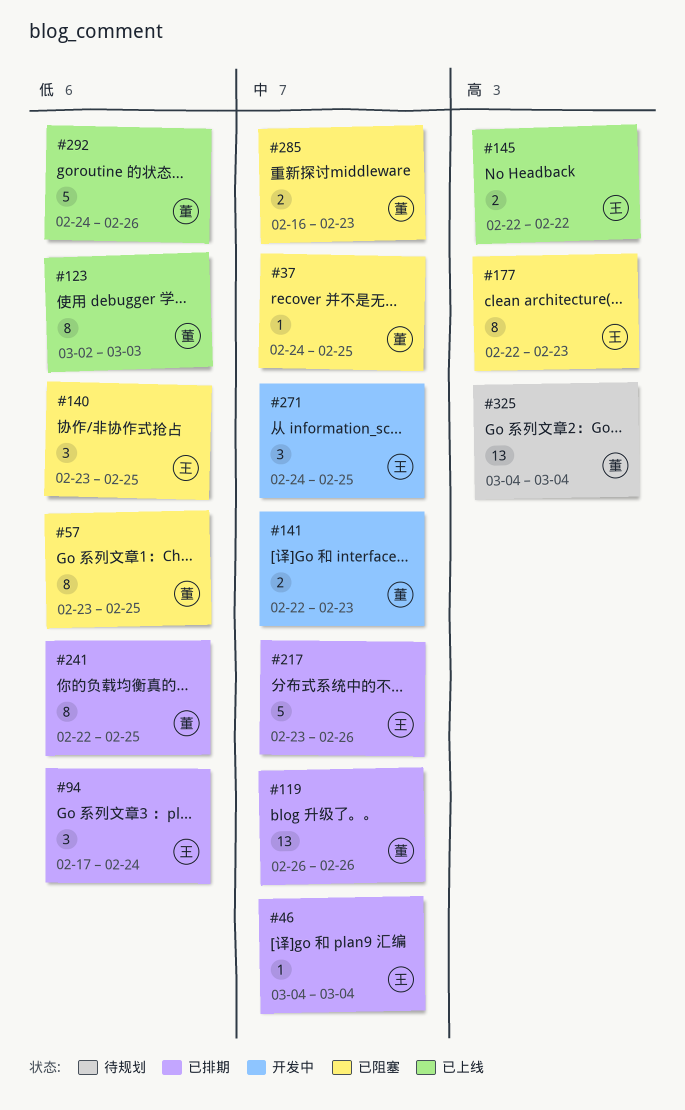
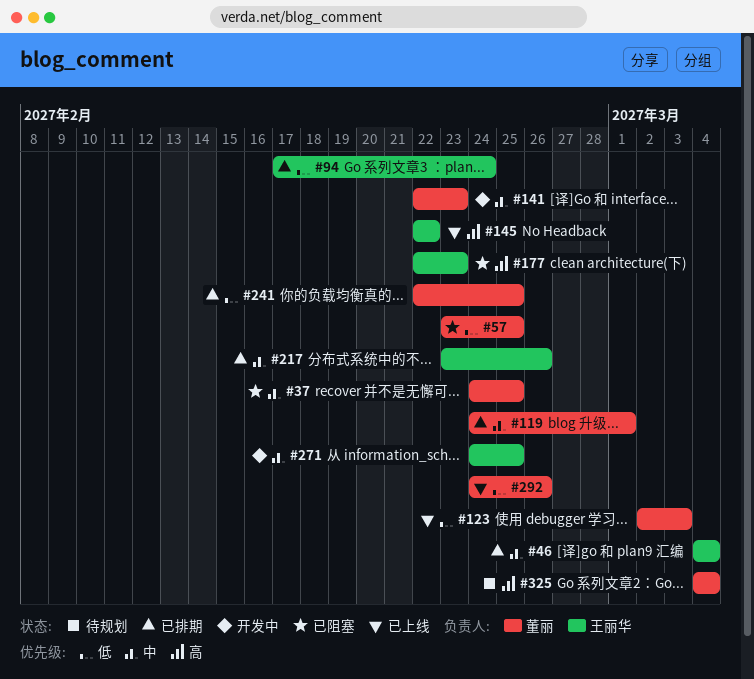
#119, start: Feb 26 -> Feb 24
#119, due: Feb 26 -> Mar 1
#140: present -> none
#285: present -> none

